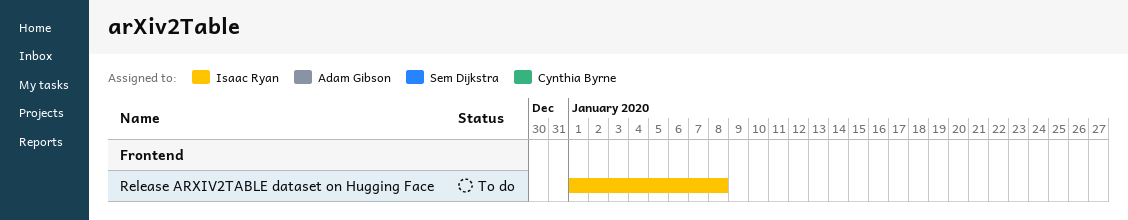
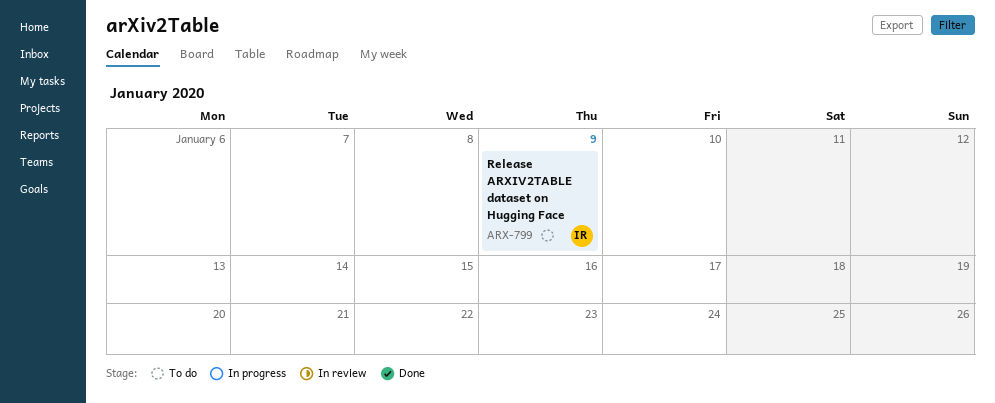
Release ARXIV2TABLE dataset on Hugging Face, due: Jan 8 -> Jan 9

